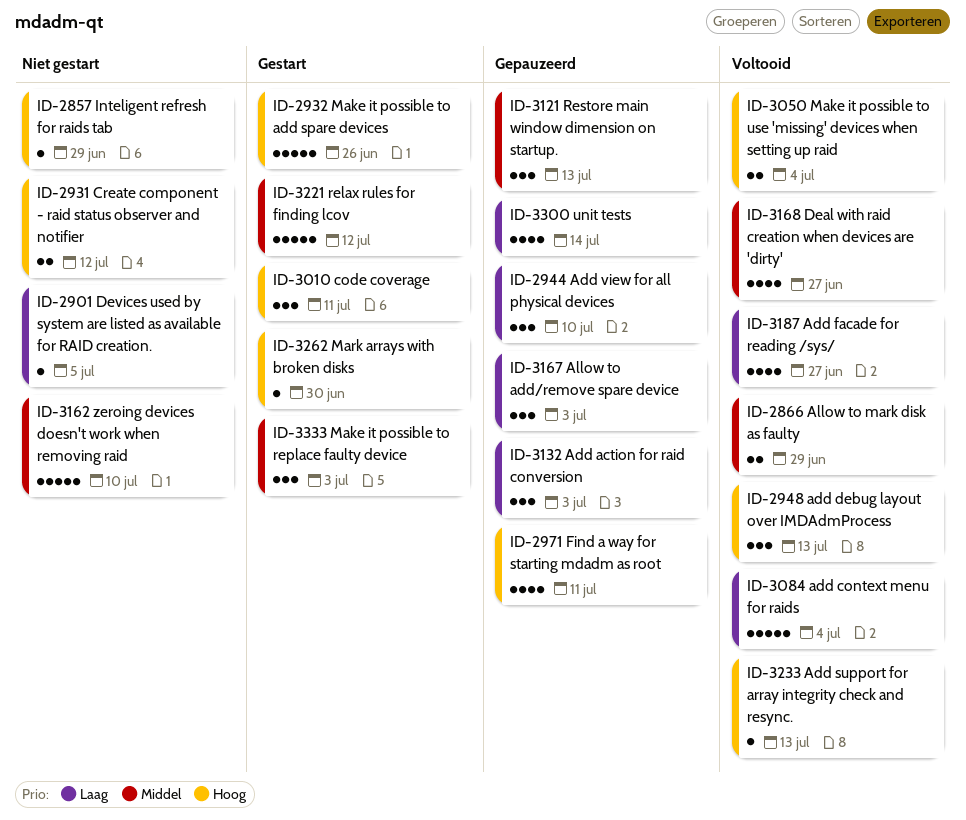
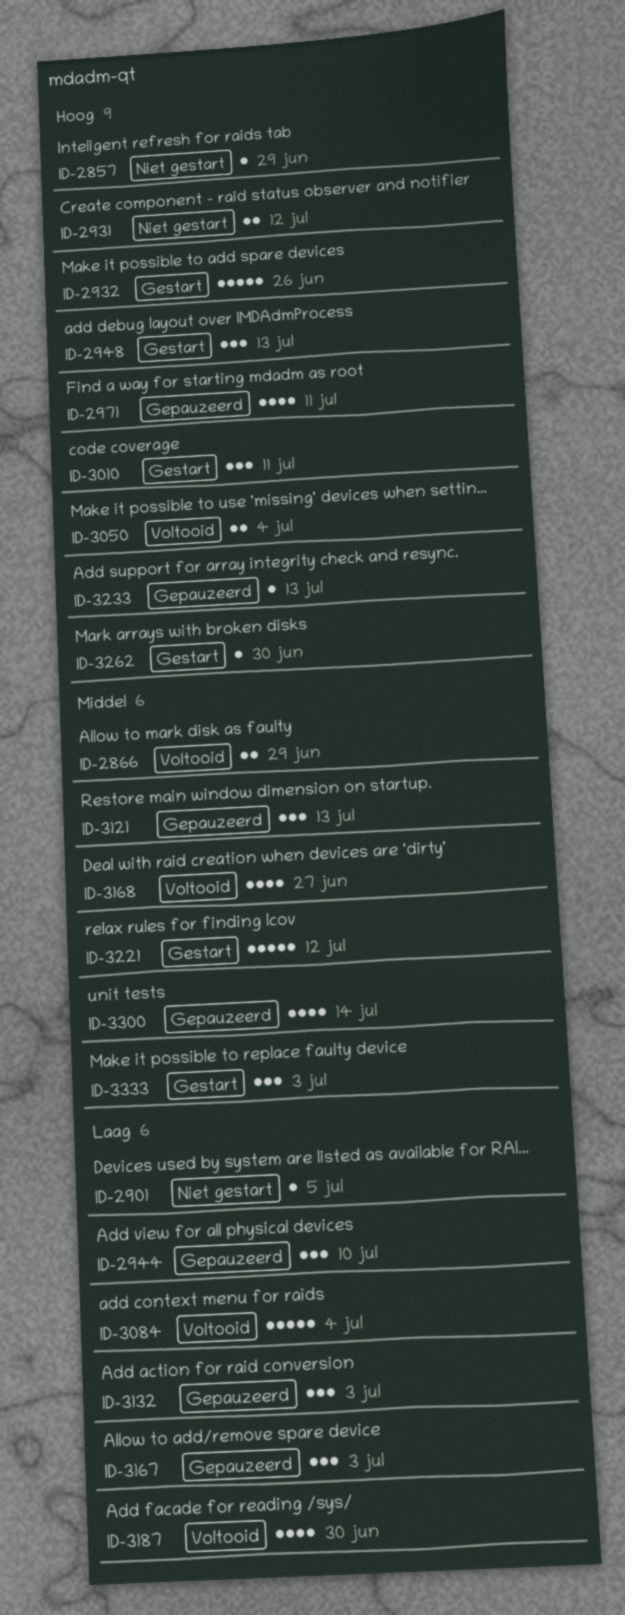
ID-2948, status: Voltooid -> Gestart
ID-3162: present -> none
ID-3187, due: Jun 27 -> Jun 30
ID-3233, status: Voltooid -> Gepauzeerd
ID-3300, priority: Laag -> Middel

